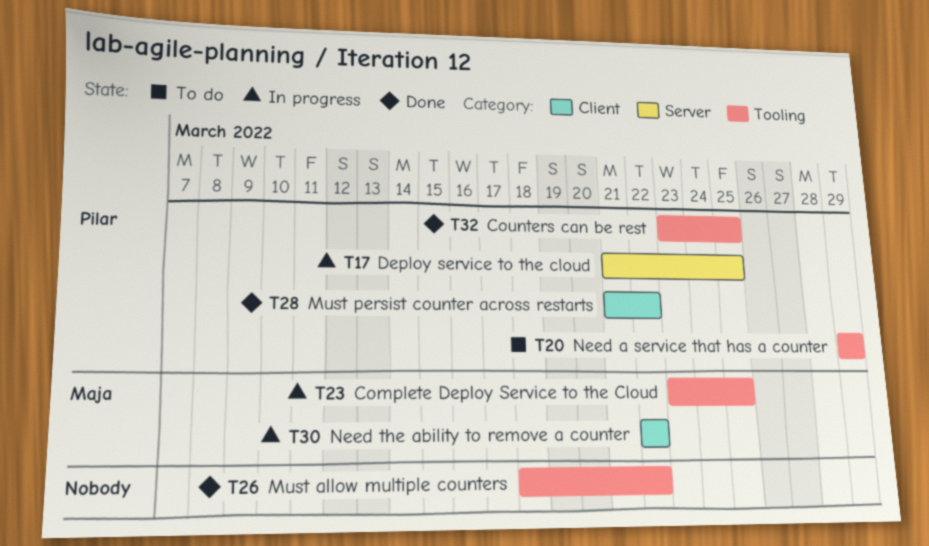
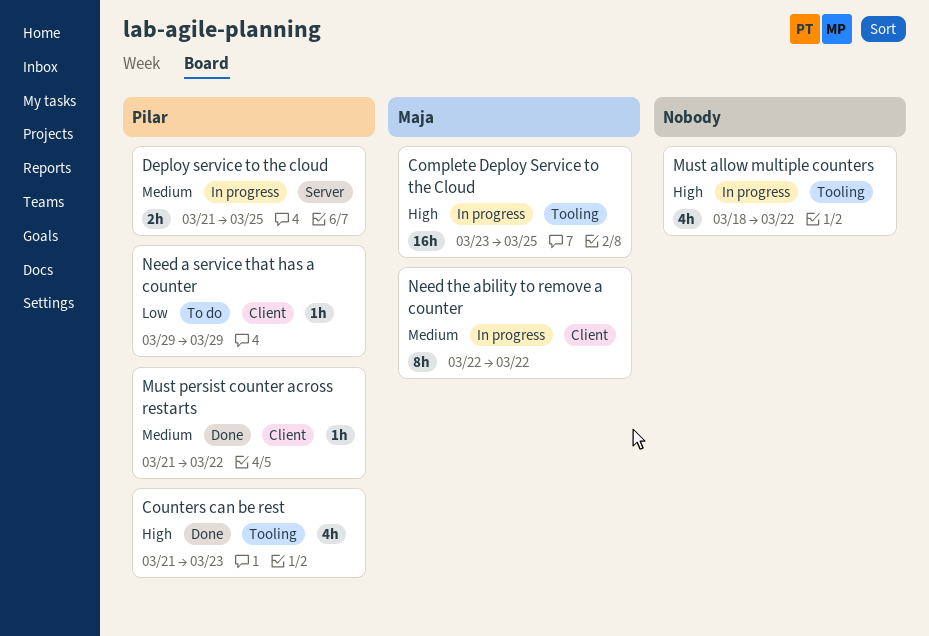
Counters can be rest, start: Mar 23 -> Mar 21
Counters can be rest, due: Mar 25 -> Mar 23
Must allow multiple counters, status: Done -> In progress
Need a service that has a counter, label: Tooling -> Client

